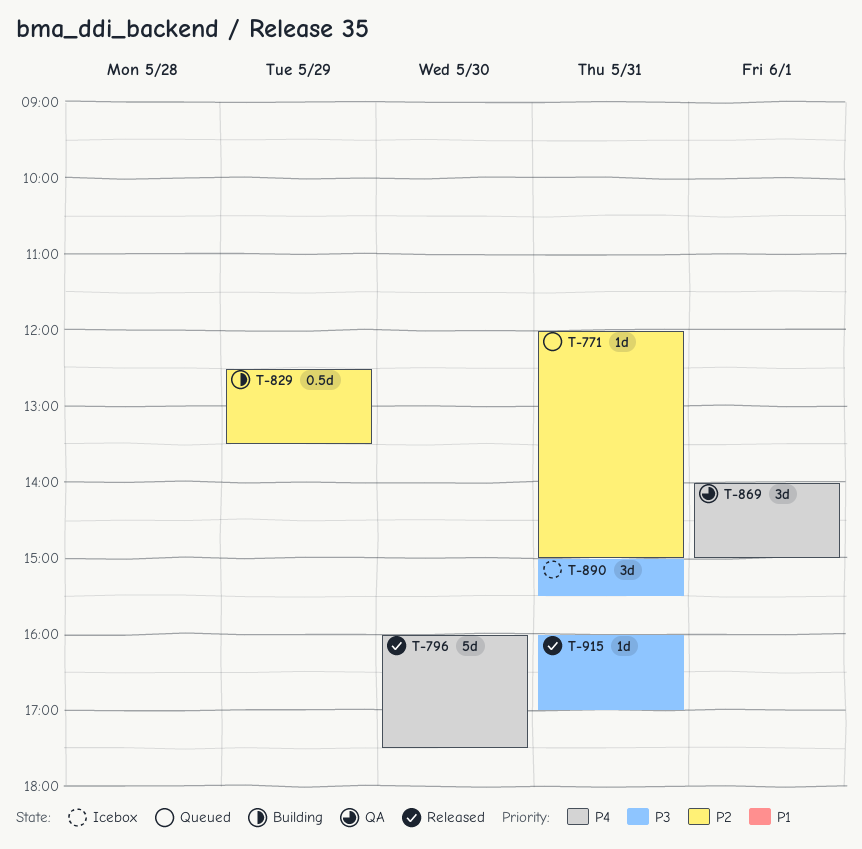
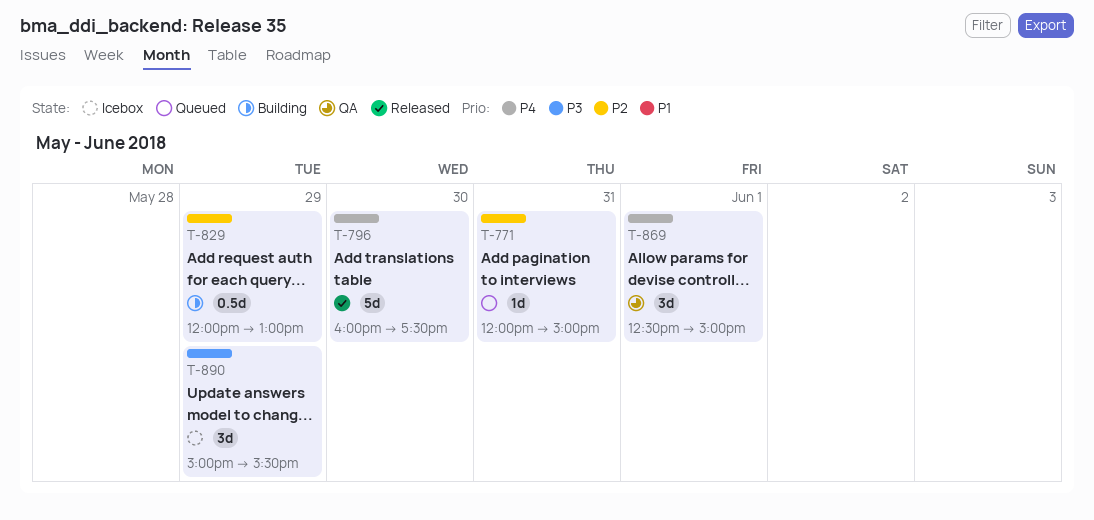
T-829, begins: 12:30 -> 12:00
T-829, ends: 13:30 -> 13:00
T-869, begins: 14:00 -> 12:30
T-890, day: May 31 -> May 29
T-915: present -> none

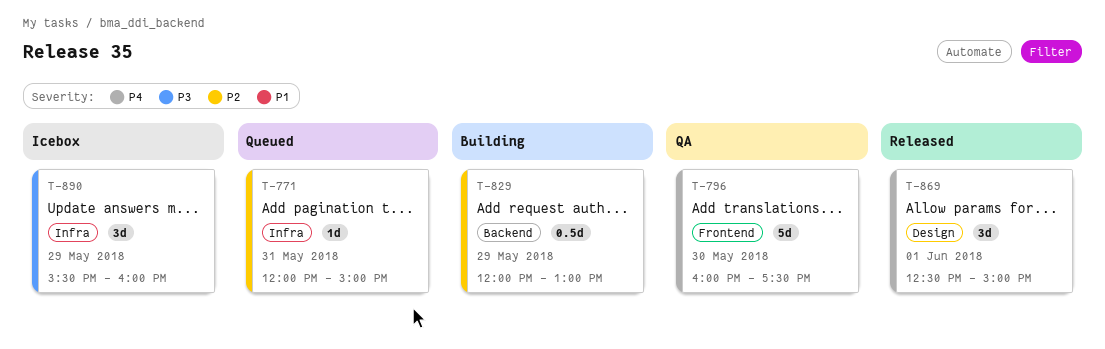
T-796, status: Released -> QA
T-869, status: QA -> Released
T-890, begins: 15:00 -> 15:30
T-890, ends: 15:30 -> 16:00

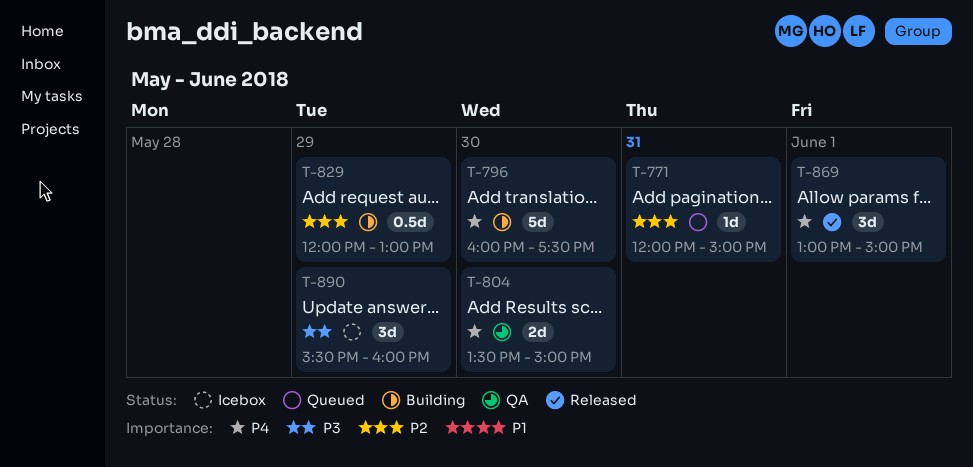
T-796, status: QA -> Building
T-804: none -> present
T-869, begins: 12:30 -> 13:00

